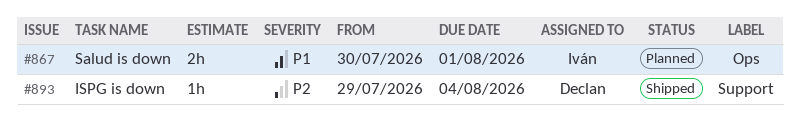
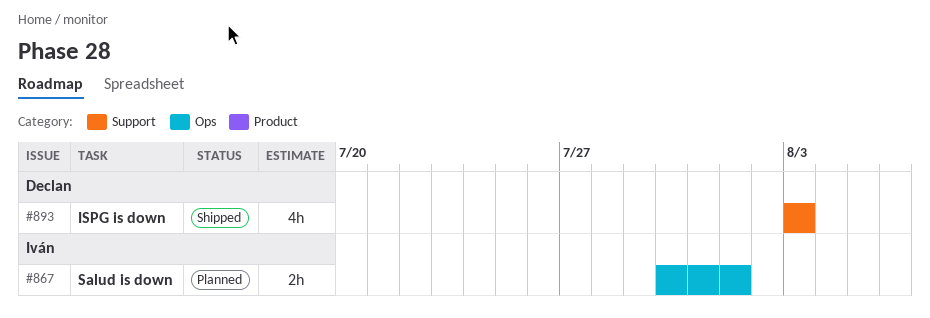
#893, estimate: 1h -> 4h
#893, start: Jul 29 -> Aug 3
#893, due: Aug 4 -> Aug 3

